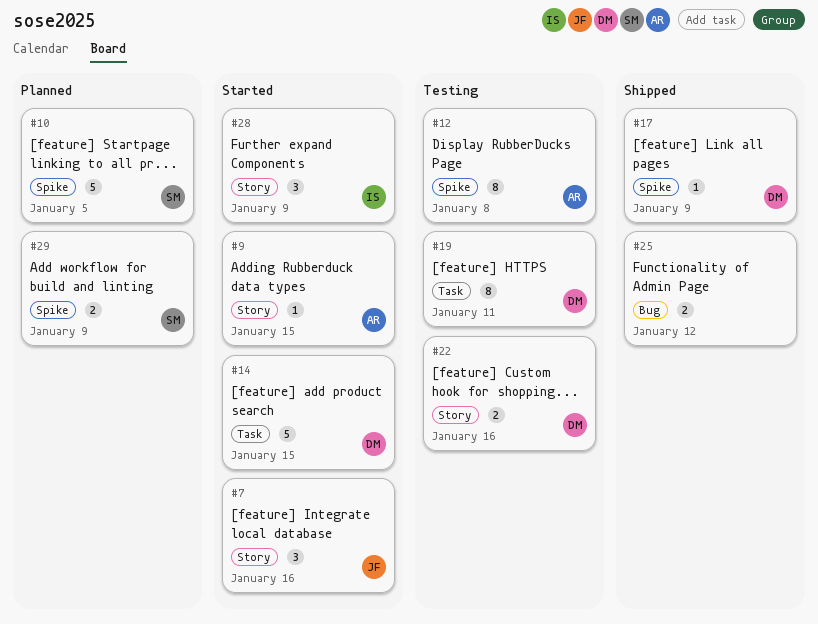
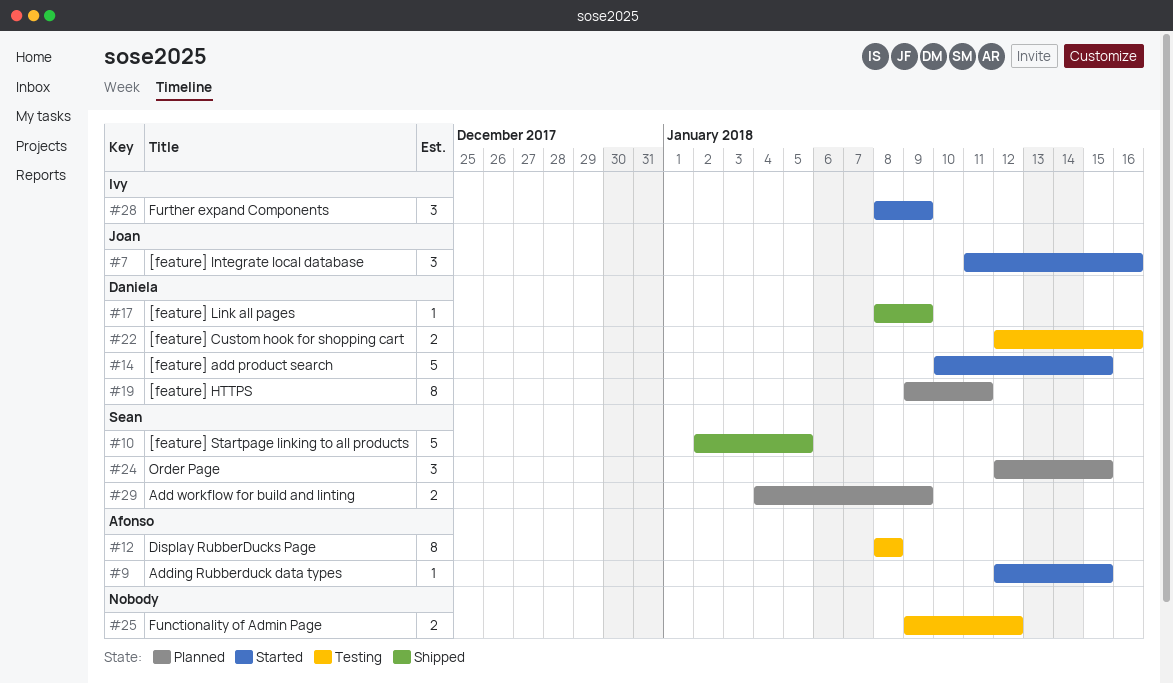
#10, status: Planned -> Shipped
#19, status: Testing -> Planned
#24: none -> present
#25, status: Shipped -> Testing

